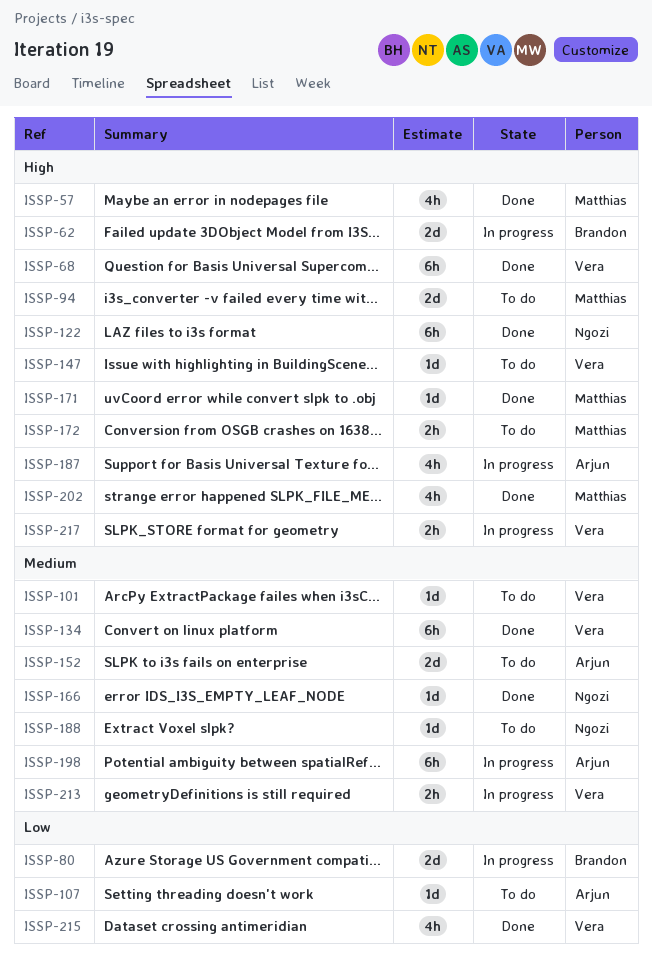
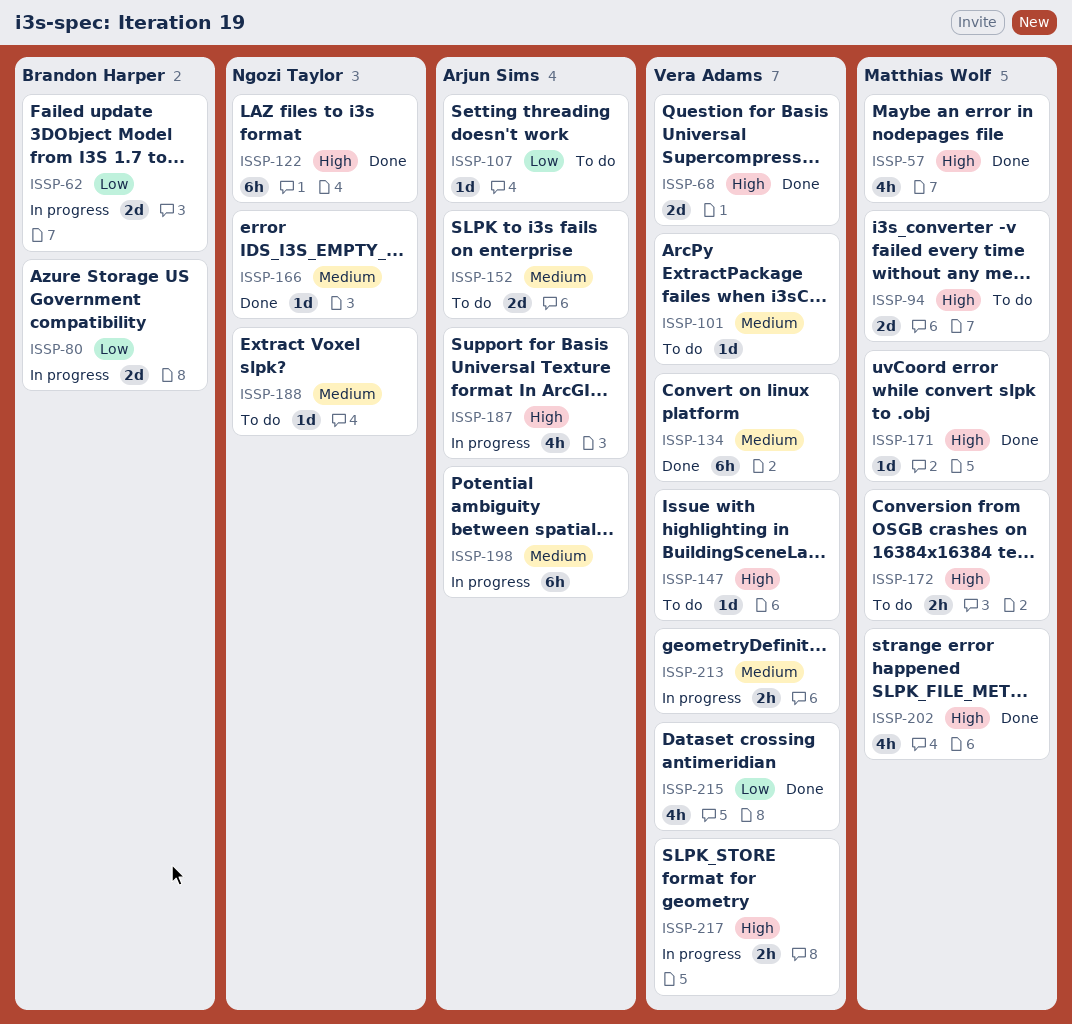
ISSP-62, priority: High -> Low
ISSP-68, estimate: 6h -> 2d

